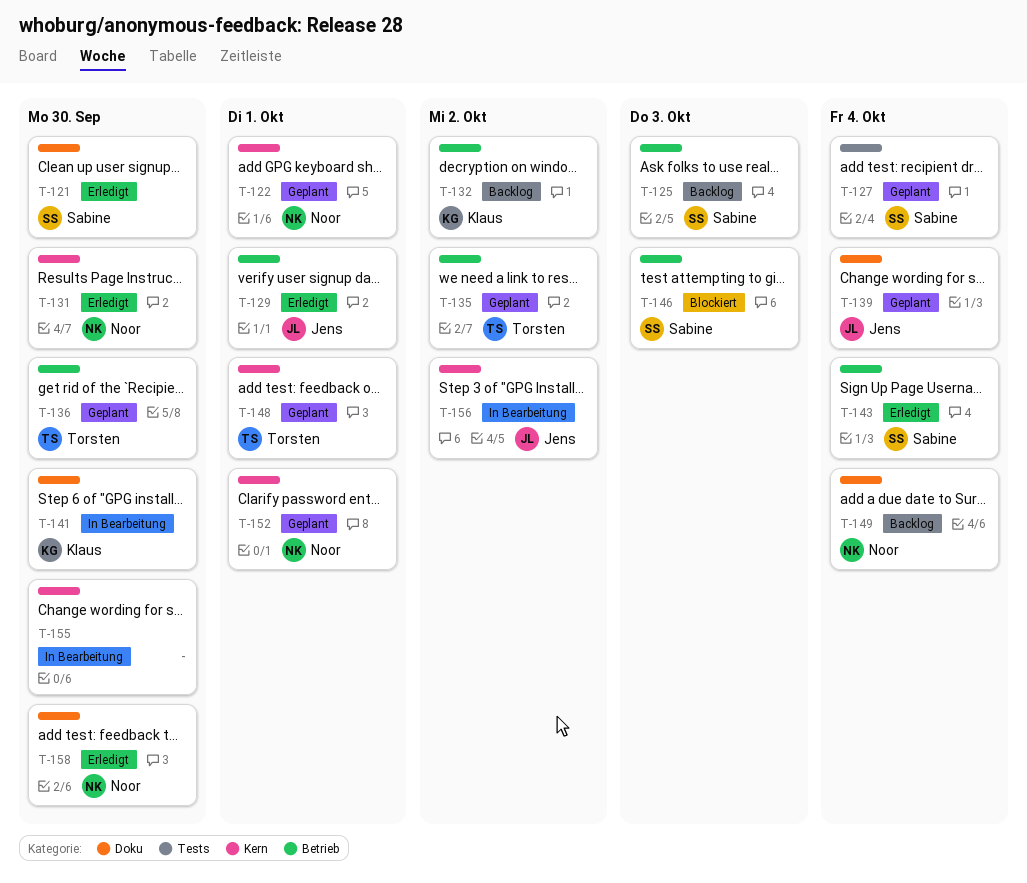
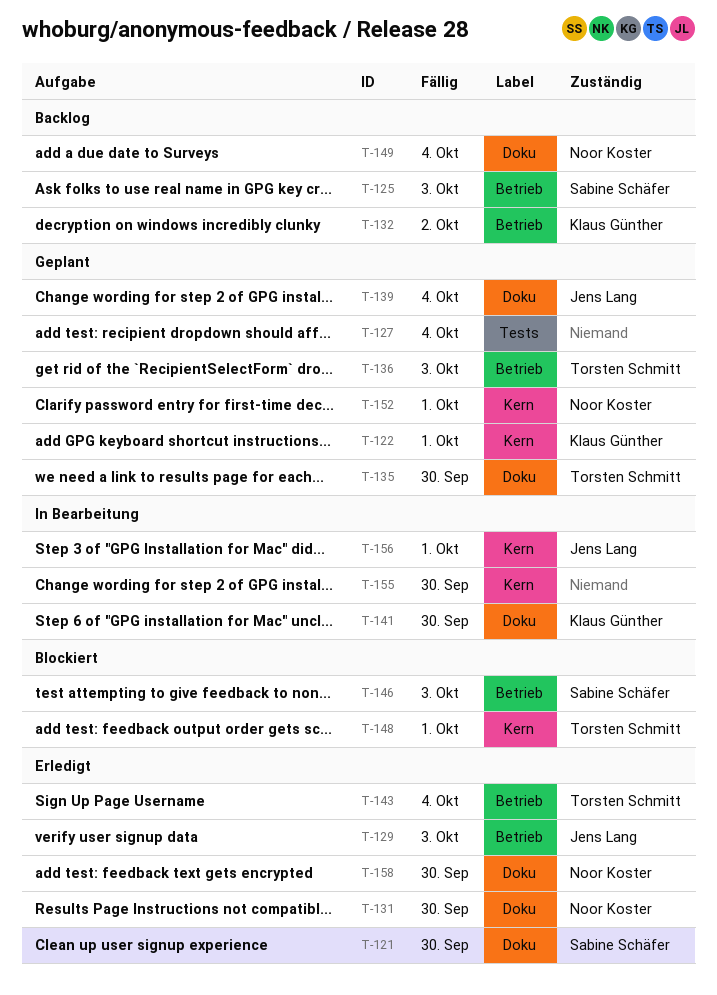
T-122, owner: Noor Koster -> Klaus Günther
T-127, owner: Sabine Schäfer -> none
T-129, due: Oct 1 -> Oct 3
T-131, label: Kern -> Doku
T-135, label: Betrieb -> Doku
T-135, due: Oct 2 -> Sep 30
T-136, due: Sep 30 -> Oct 3
T-143, owner: Sabine Schäfer -> Torsten Schmitt
T-148, status: Geplant -> Blockiert
T-156, due: Oct 2 -> Oct 1

